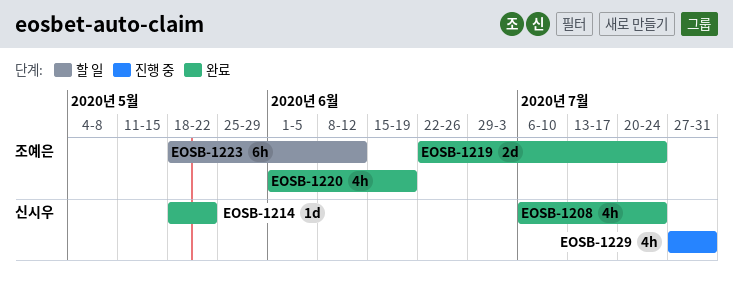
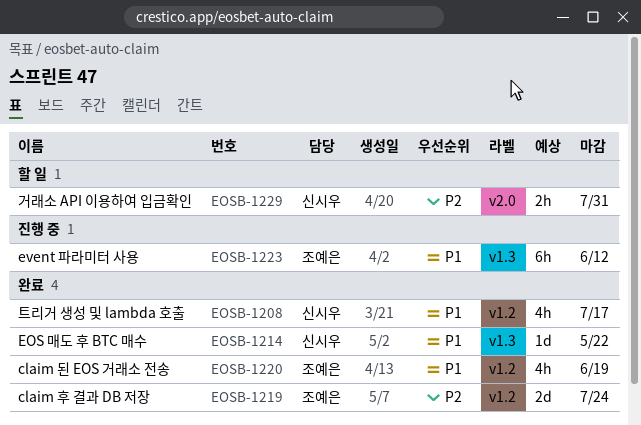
EOSB-1208, due: Jul 24 -> Jul 17
EOSB-1223, status: 할 일 -> 진행 중
EOSB-1229, status: 진행 중 -> 할 일
EOSB-1229, estimate: 4h -> 2h

